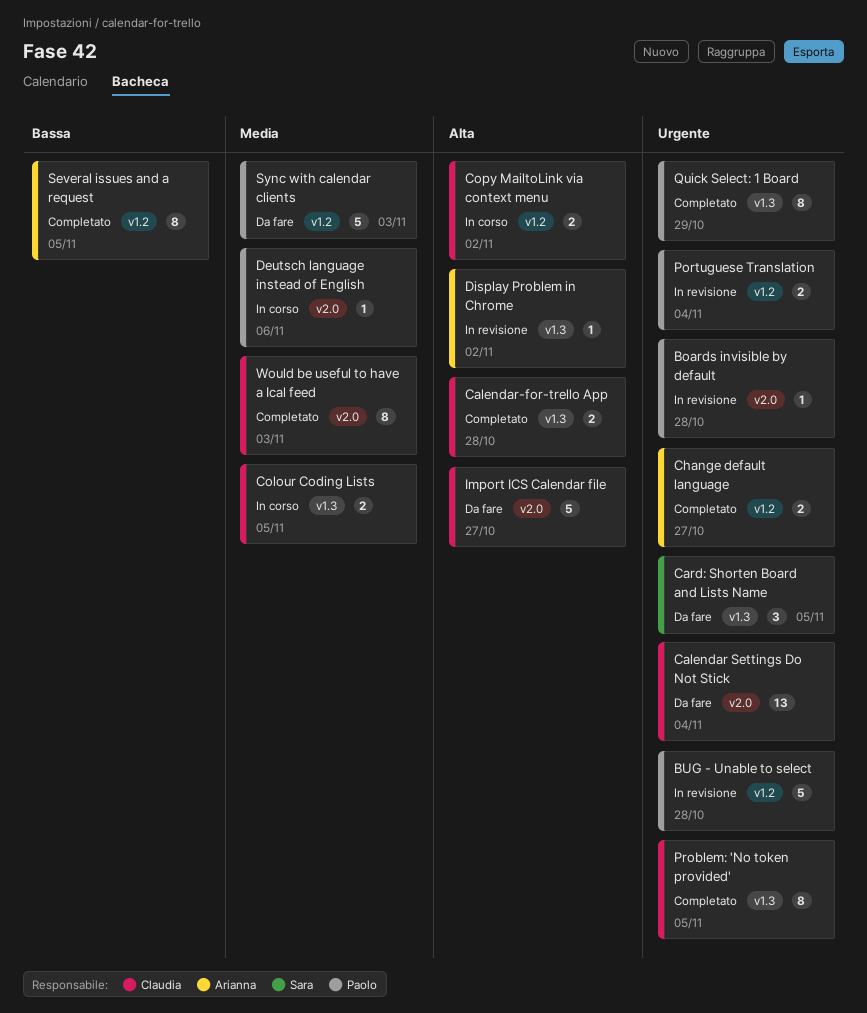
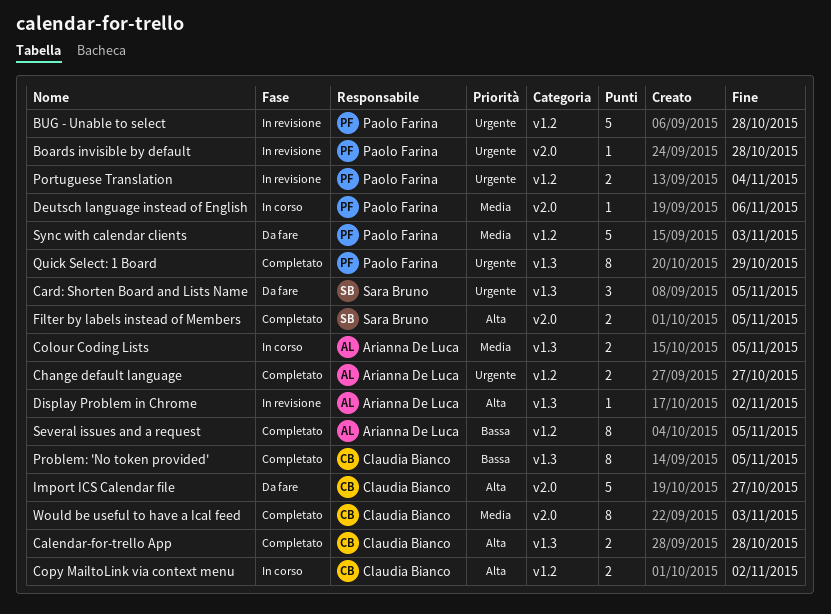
Calendar Settings Do Not Stick: present -> none
Colour Coding Lists, owner: Claudia Bianco -> Arianna De Luca
Filter by labels instead of Members: none -> present
Problem: 'No token provided', priority: Urgente -> Bassa

